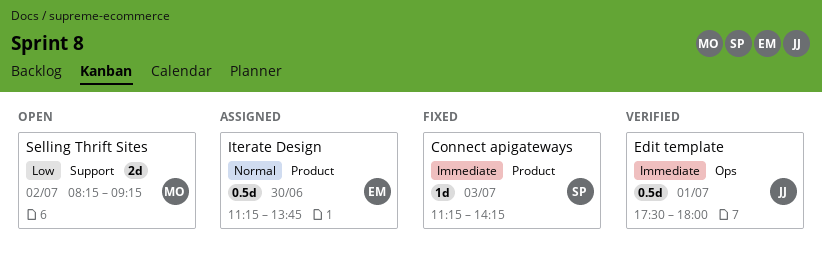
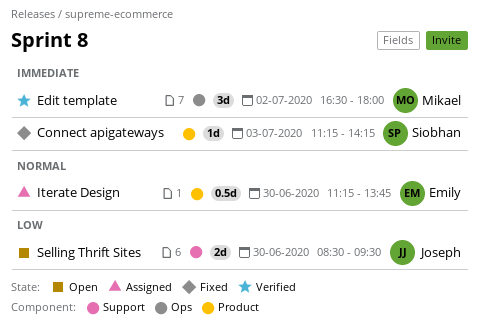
Edit template, owner: Joseph -> Mikael
Edit template, estimate: 0.5d -> 3d
Edit template, day: Jul 1 -> Jul 2
Edit template, begins: 17:30 -> 16:30
Selling Thrift Sites, owner: Mikael -> Joseph
Selling Thrift Sites, day: Jul 2 -> Jun 30
Selling Thrift Sites, begins: 08:15 -> 08:30
Selling Thrift Sites, ends: 09:15 -> 09:30

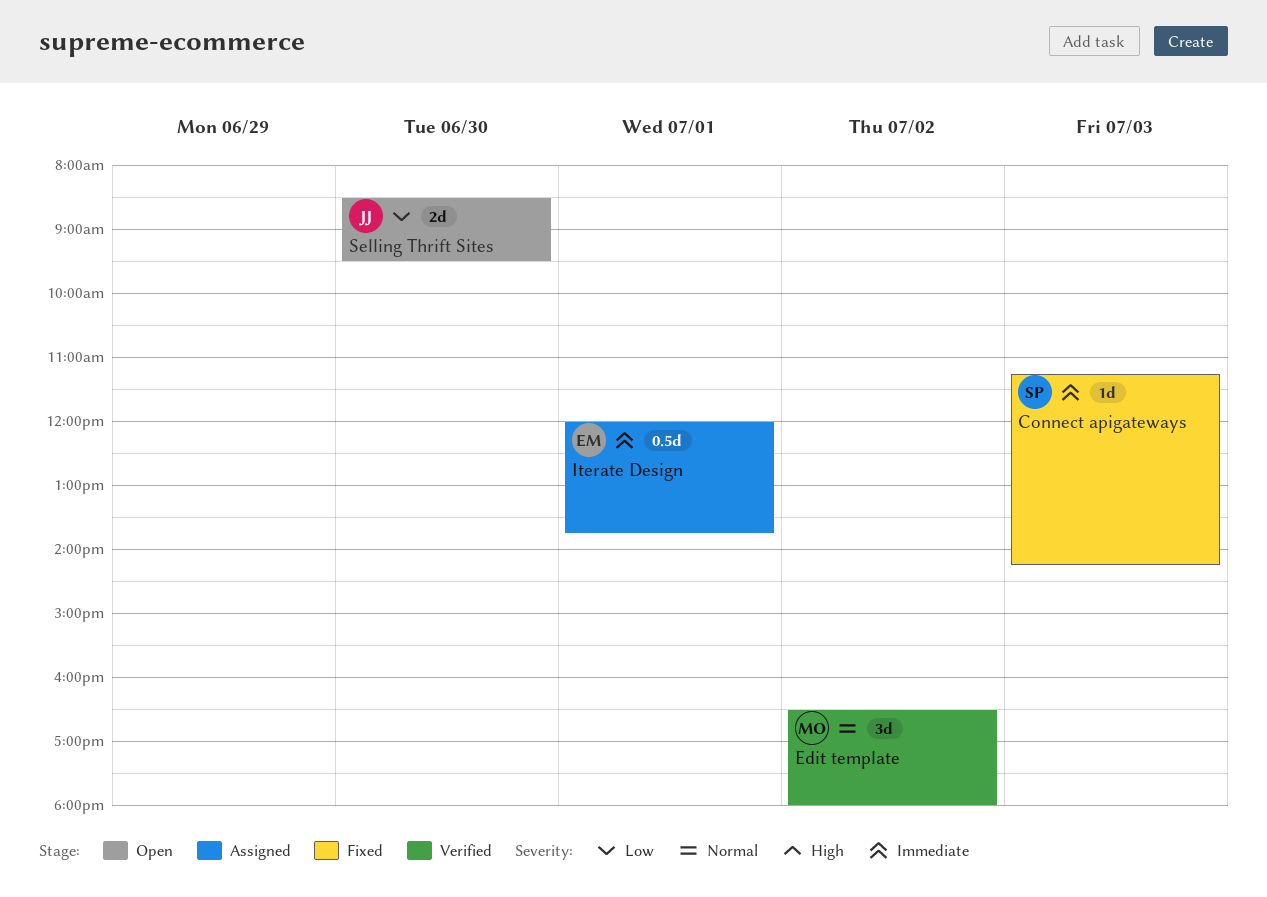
Edit template, priority: Immediate -> Normal
Iterate Design, priority: Normal -> Immediate
Iterate Design, day: Jun 30 -> Jul 1
Iterate Design, begins: 11:15 -> 12:00

